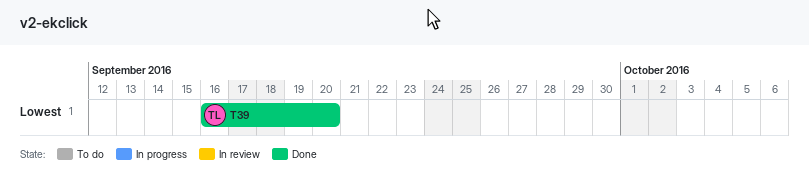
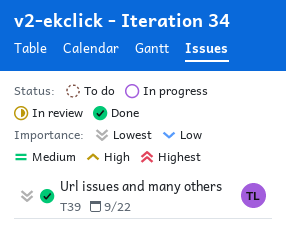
T39, due: Sep 20 -> Sep 22

